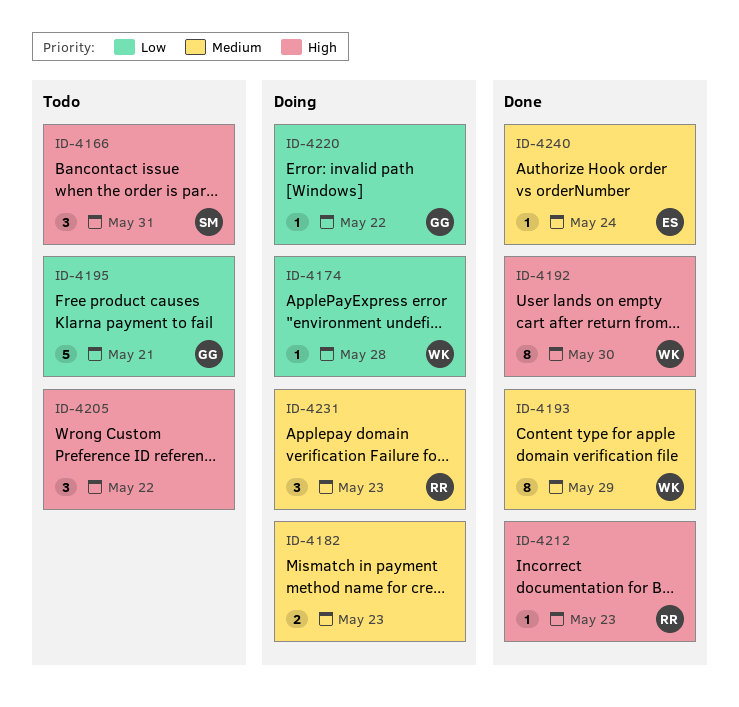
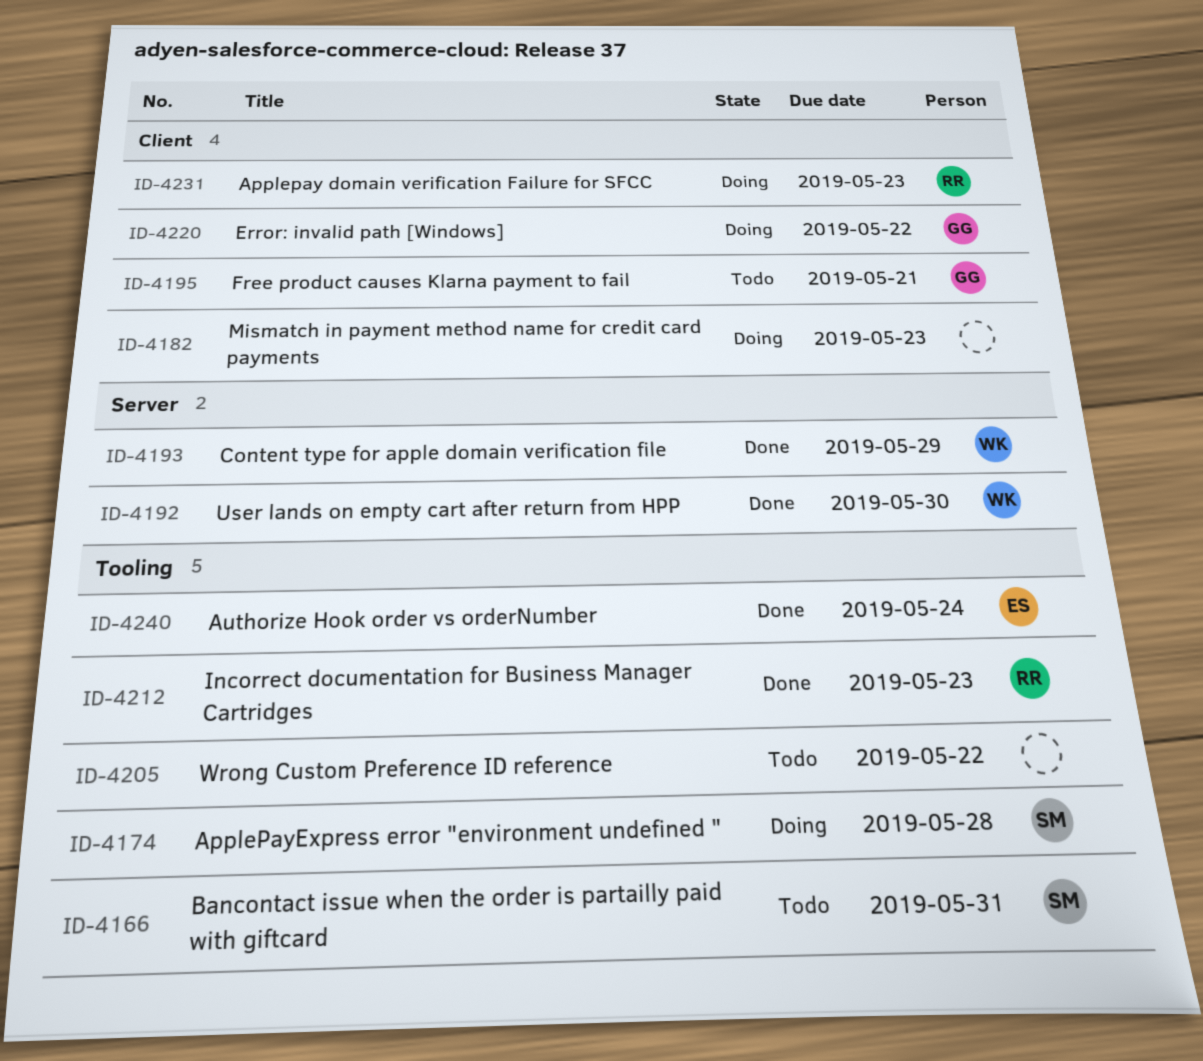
ID-4174, owner: WK -> SM

